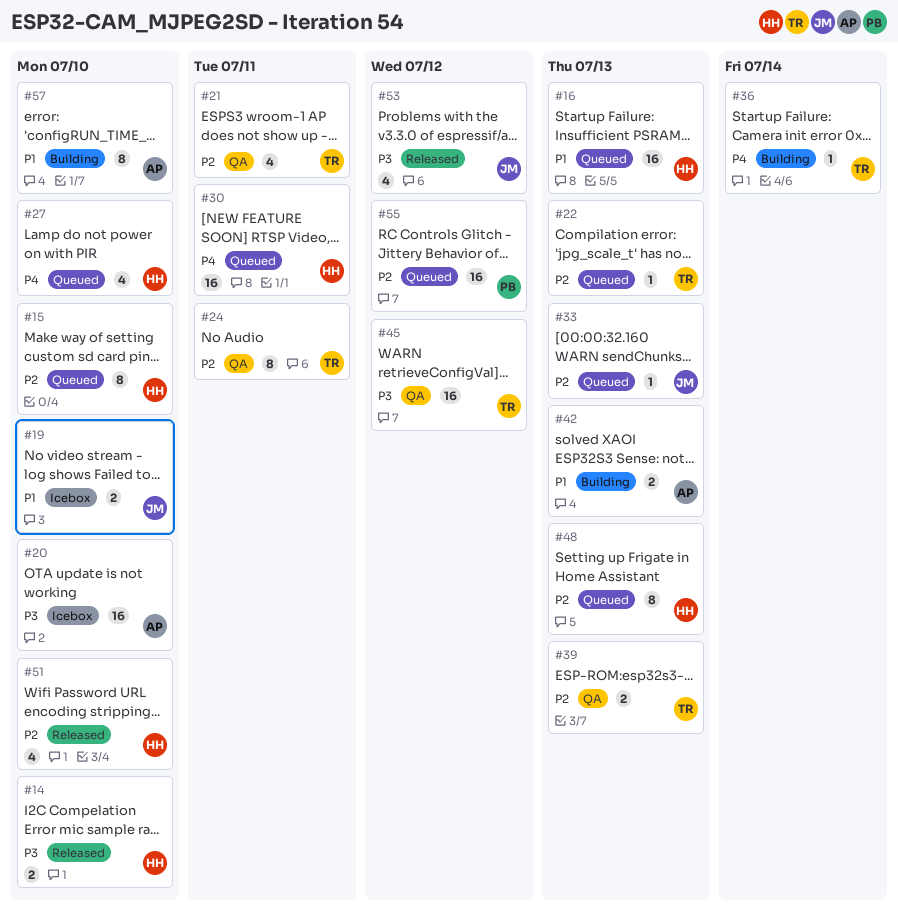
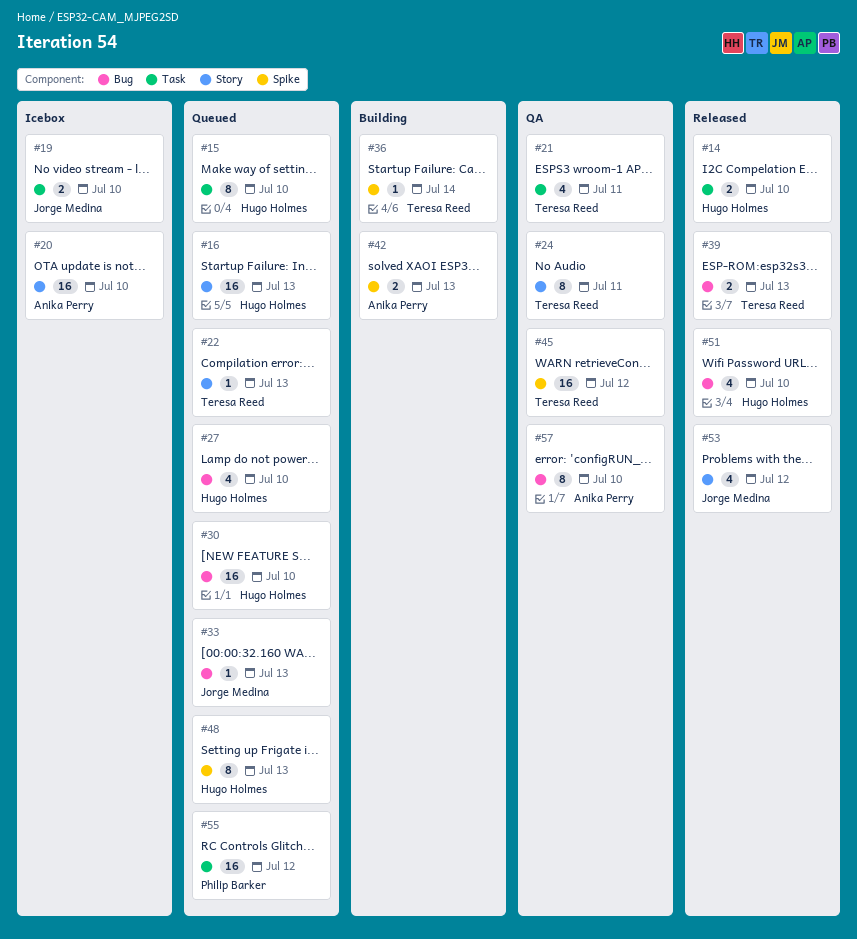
#30, due: Jul 11 -> Jul 10
#39, status: QA -> Released
#57, status: Building -> QA

